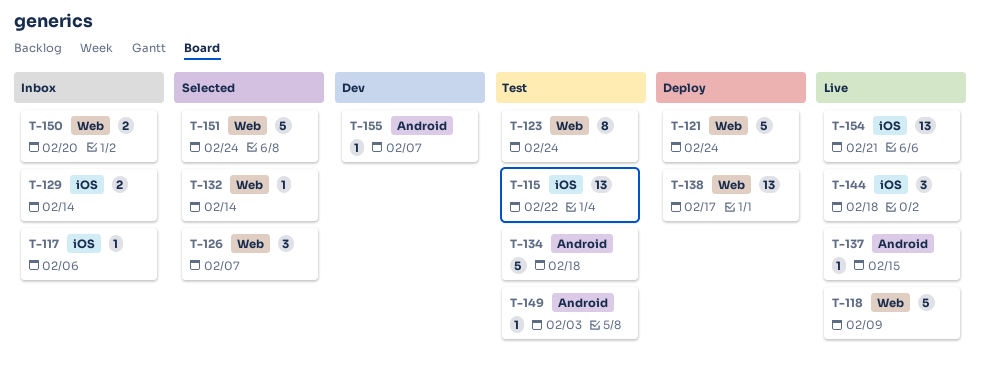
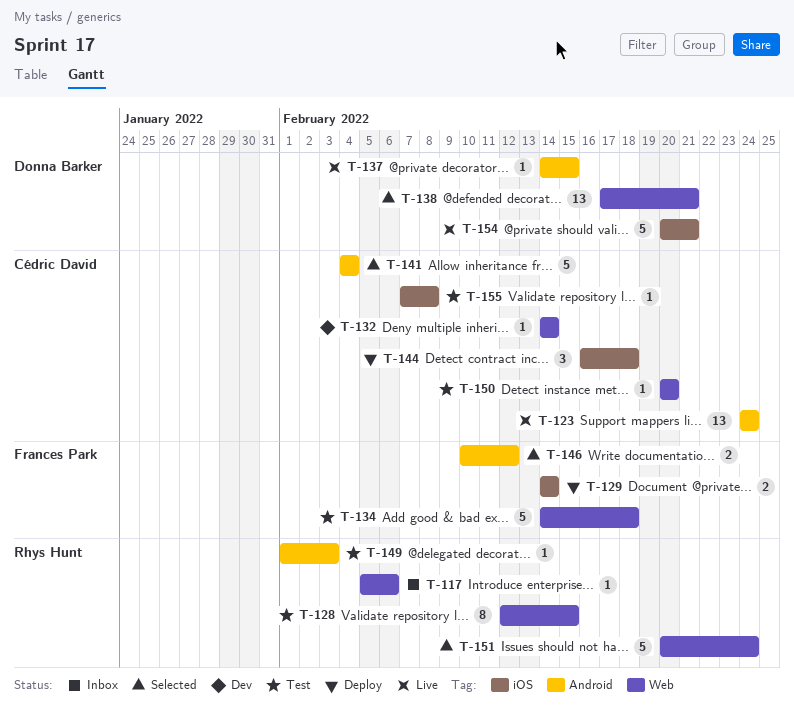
T-115: present -> none
T-117, label: iOS -> Web
T-118: present -> none
T-121: present -> none
T-123, status: Test -> Live
T-123, label: Web -> Android
T-123, estimate: 8 -> 13
T-126: present -> none
T-128: none -> present
T-129, status: Inbox -> Deploy
T-132, status: Selected -> Dev
T-134, label: Android -> Web
T-138, status: Deploy -> Selected
T-138, due: Feb 17 -> Feb 21
T-141: none -> present
T-144, status: Live -> Deploy
T-146: none -> present
T-150, status: Inbox -> Test
T-150, estimate: 2 -> 1
T-154, estimate: 13 -> 5
T-155, status: Dev -> Test
T-155, label: Android -> iOS
T-155, due: Feb 7 -> Feb 8

